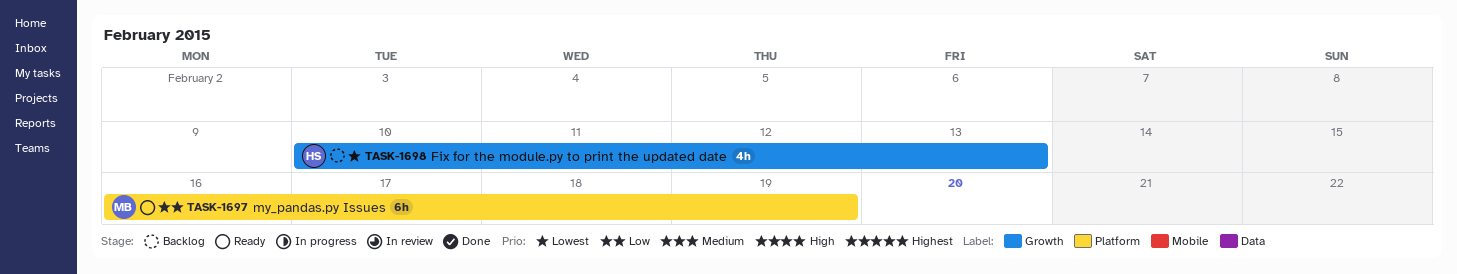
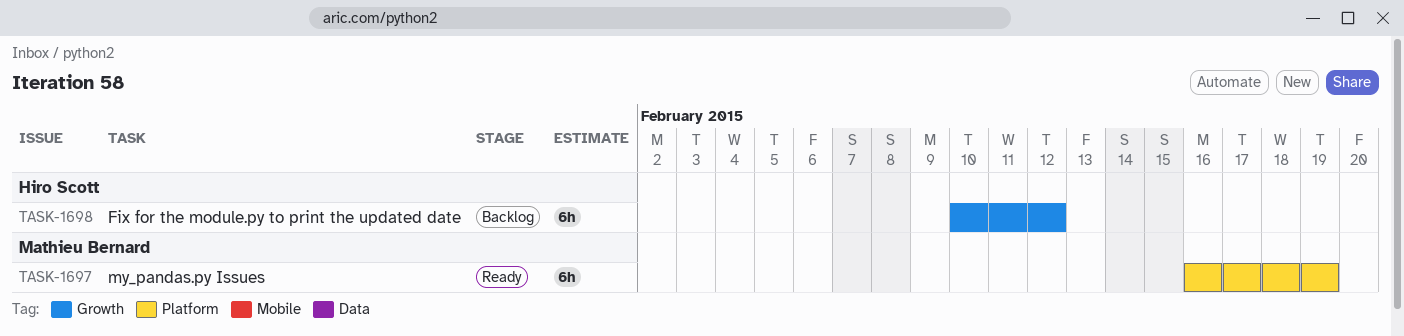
TASK-1698, estimate: 4h -> 6h
TASK-1698, due: Feb 13 -> Feb 12

